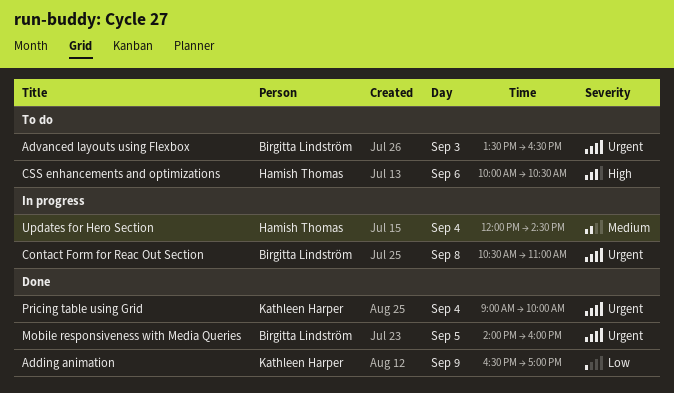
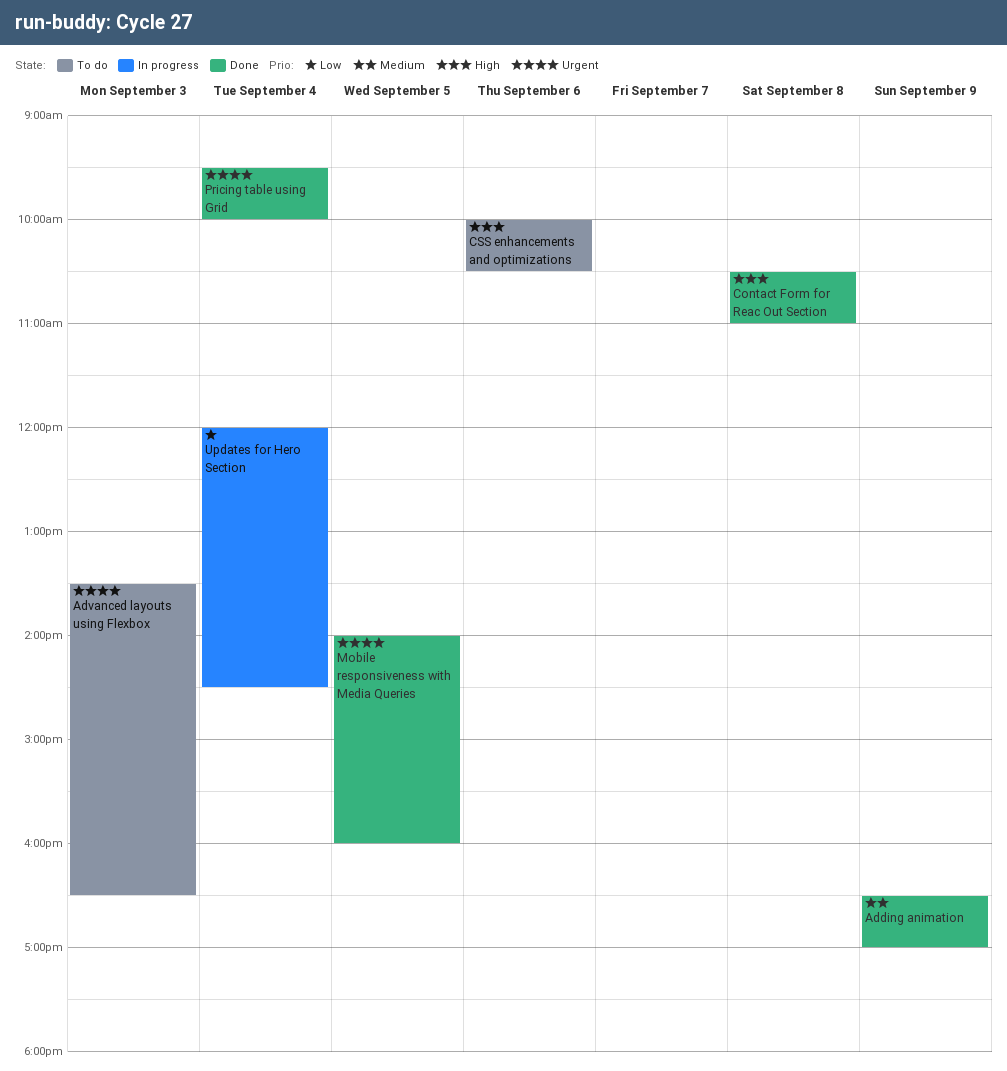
Adding animation, priority: Low -> Medium
Contact Form for Reac Out Section, status: In progress -> Done
Contact Form for Reac Out Section, priority: Urgent -> High
Pricing table using Grid, begins: 09:00 -> 09:30
Updates for Hero Section, priority: Medium -> Low

